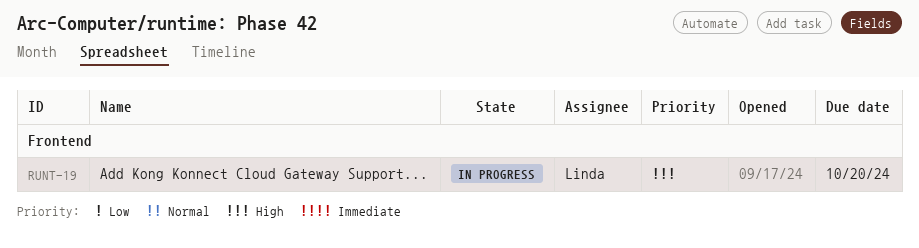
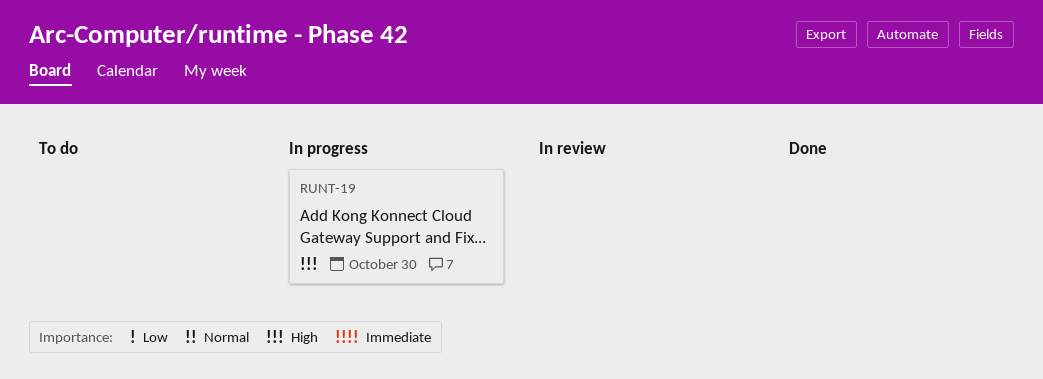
RUNT-19, due: Oct 20 -> Oct 30

